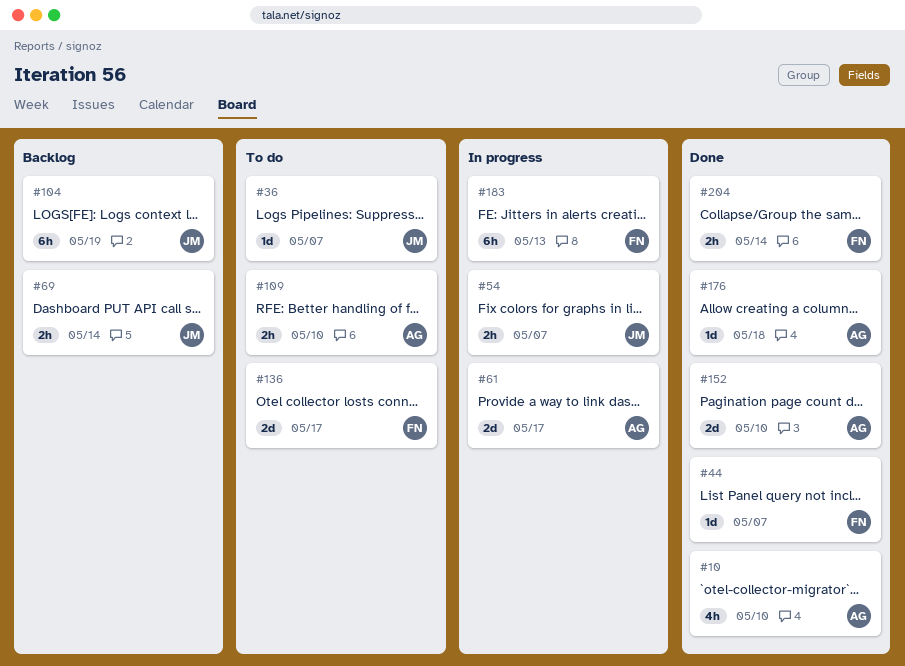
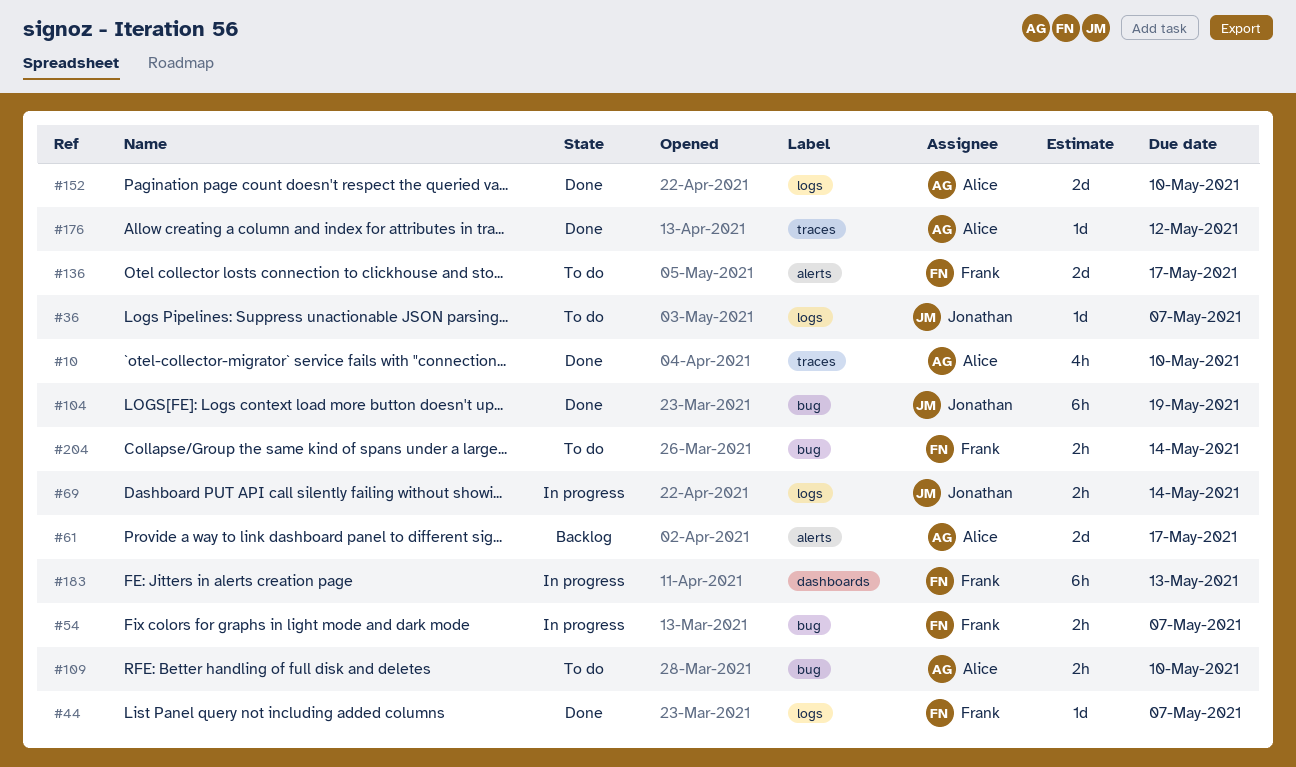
#54, owner: Jonathan -> Frank
#61, status: In progress -> Backlog
#69, status: Backlog -> In progress
#104, status: Backlog -> Done
#176, due: May 18 -> May 12
#204, status: Done -> To do

